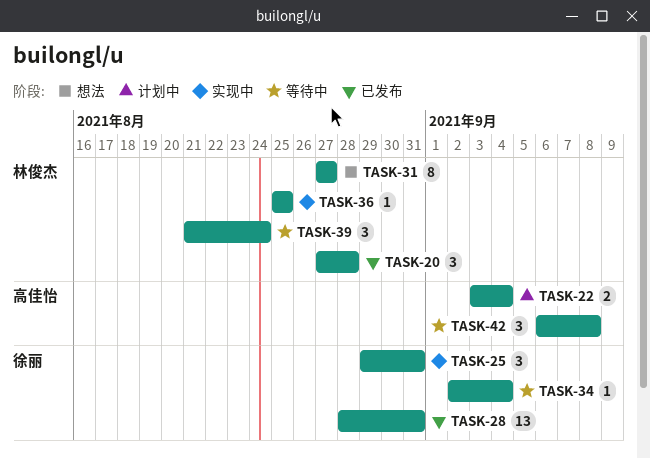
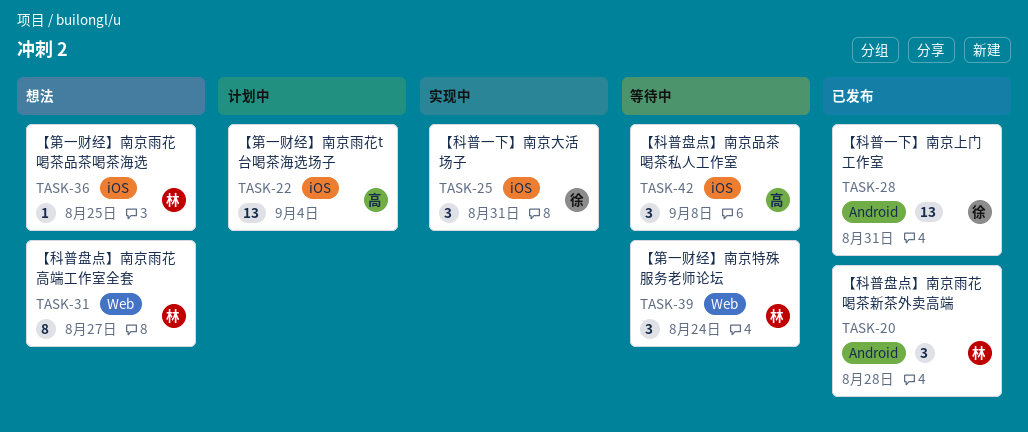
TASK-22, estimate: 2 -> 13
TASK-34: present -> none
TASK-36, status: 实现中 -> 想法

